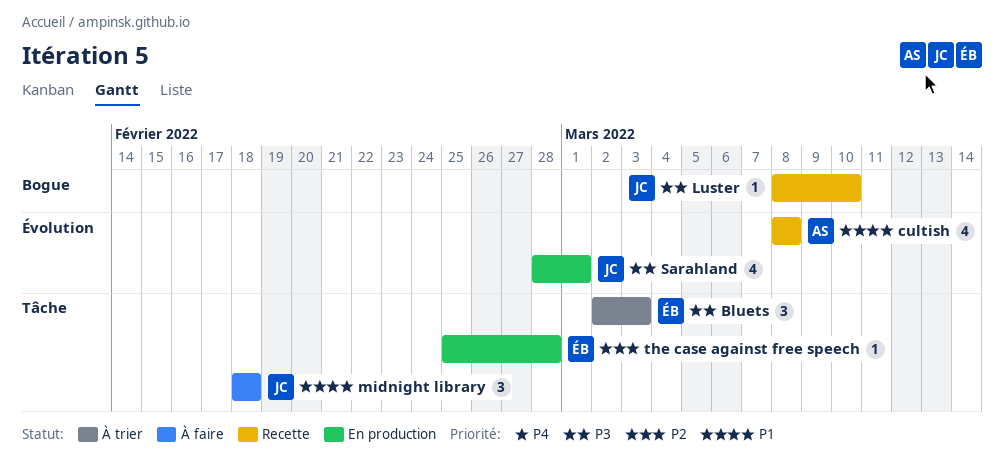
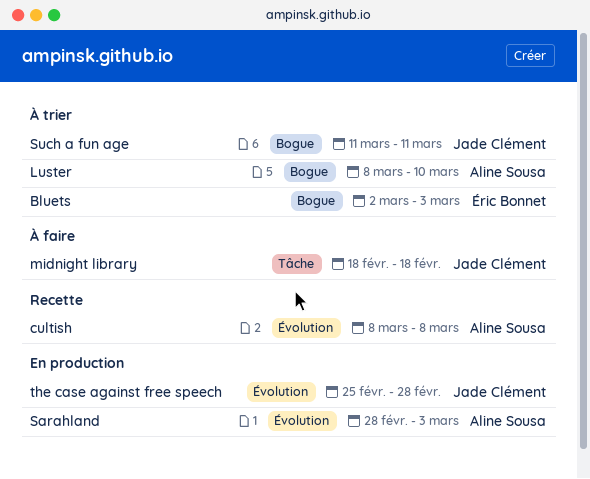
Bluets, label: Tâche -> Bogue
Luster, status: Recette -> À trier
Luster, owner: Jade Clément -> Aline Sousa
Sarahland, owner: Jade Clément -> Aline Sousa
Sarahland, due: Mar 1 -> Mar 3
Such a fun age: none -> present
the case against free speech, owner: Éric Bonnet -> Jade Clément
the case against free speech, label: Tâche -> Évolution

